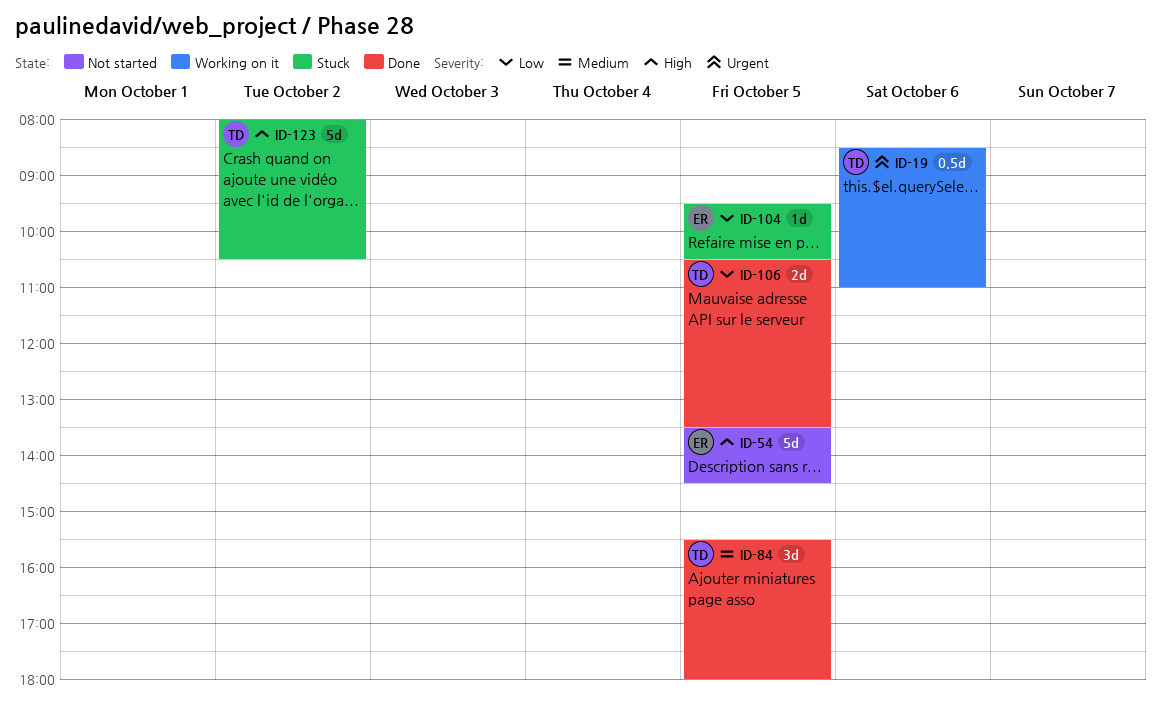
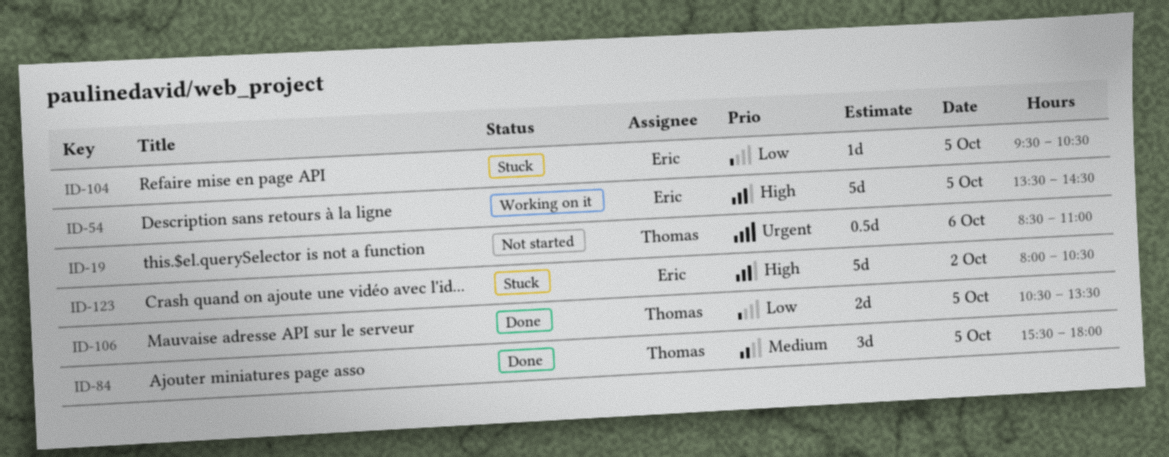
ID-19, status: Working on it -> Not started
ID-54, status: Not started -> Working on it
ID-123, owner: Thomas -> Eric

